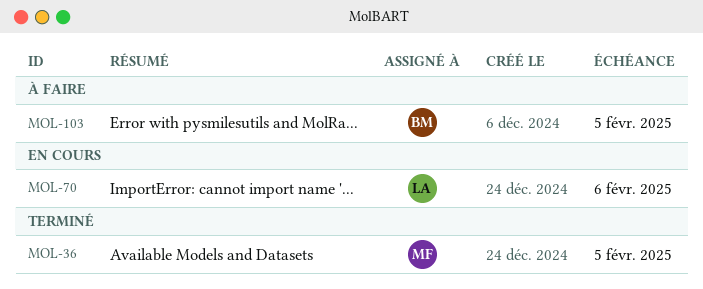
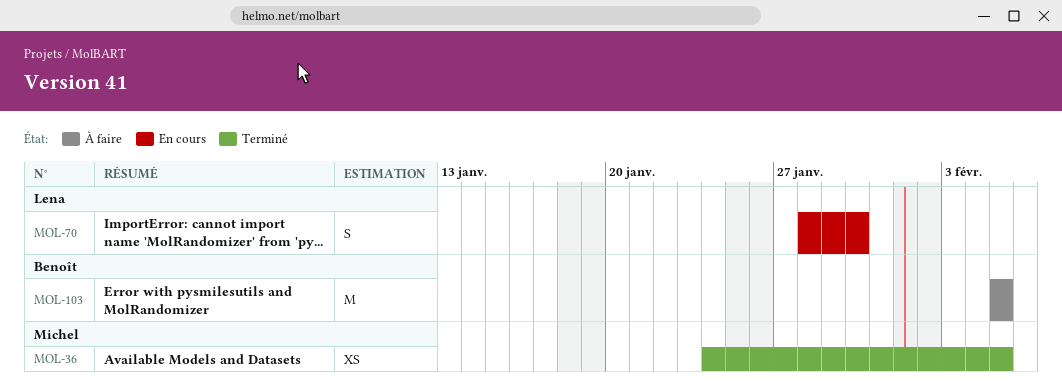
MOL-70, due: Feb 6 -> Jan 30

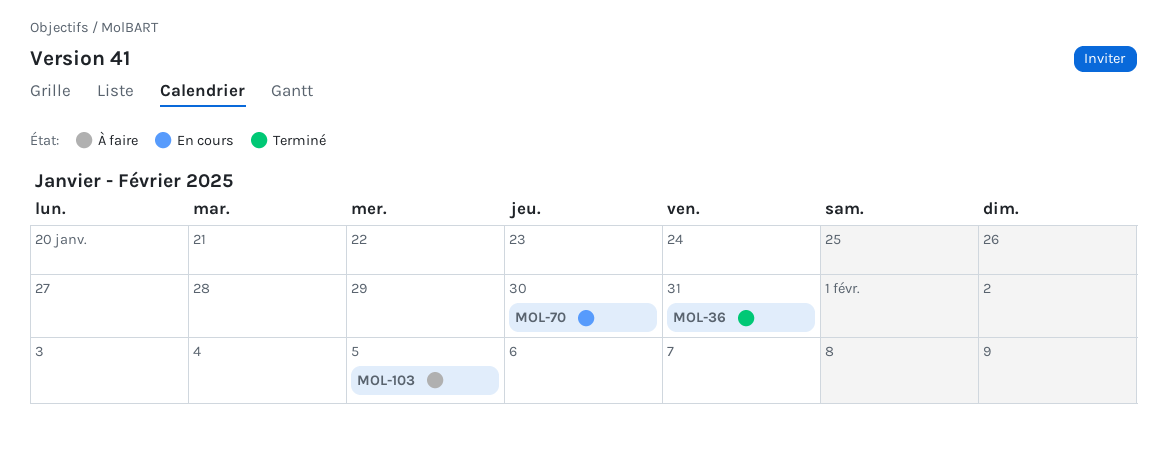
MOL-36, due: Feb 5 -> Jan 31

